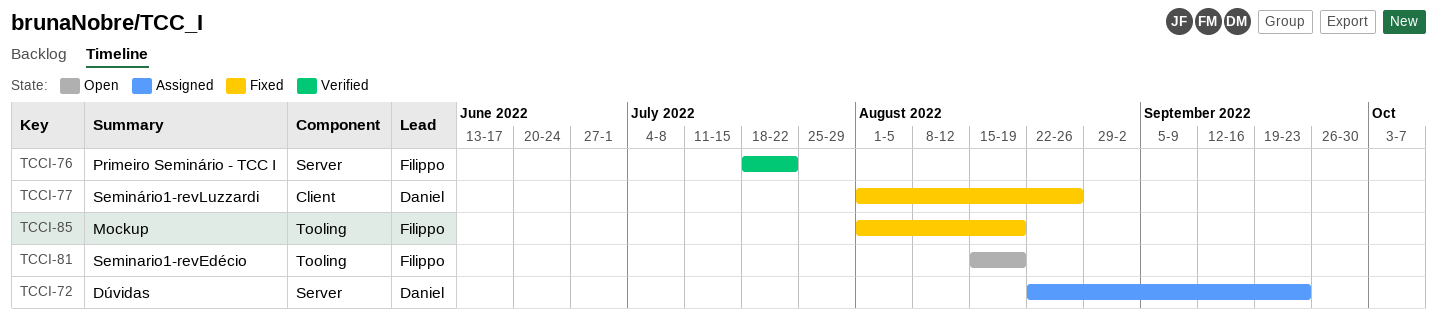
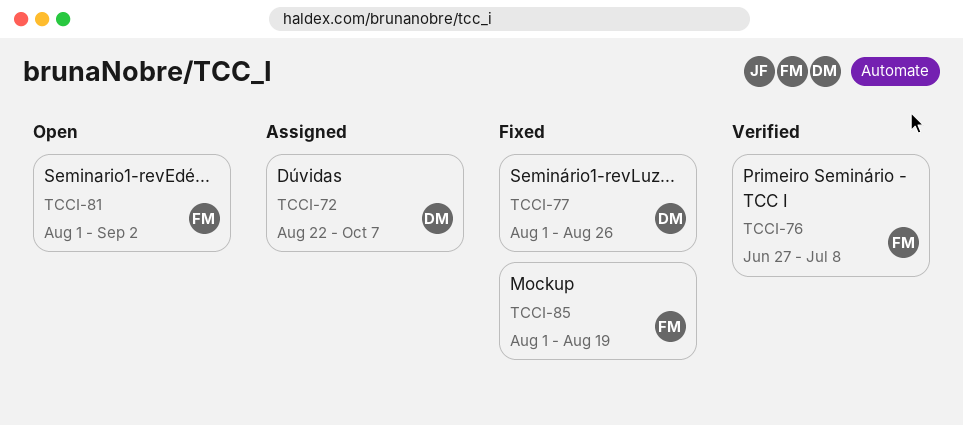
TCCI-72, due: Sep 23 -> Oct 7
TCCI-76, start: Jul 18 -> Jun 27
TCCI-76, due: Jul 22 -> Jul 8
TCCI-81, start: Aug 15 -> Aug 1
TCCI-81, due: Aug 19 -> Sep 2

